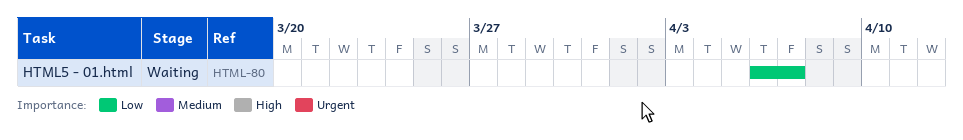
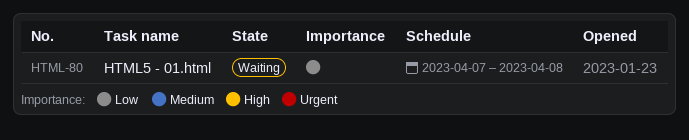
HTML-80, start: Apr 6 -> Apr 7
HTML-80, due: Apr 7 -> Apr 8

